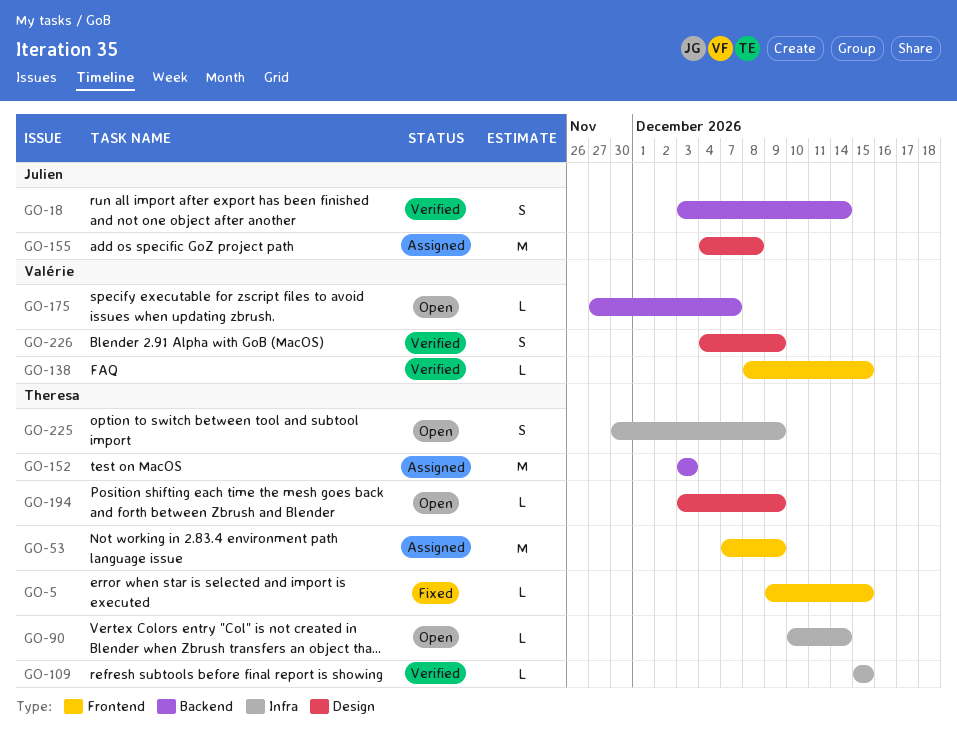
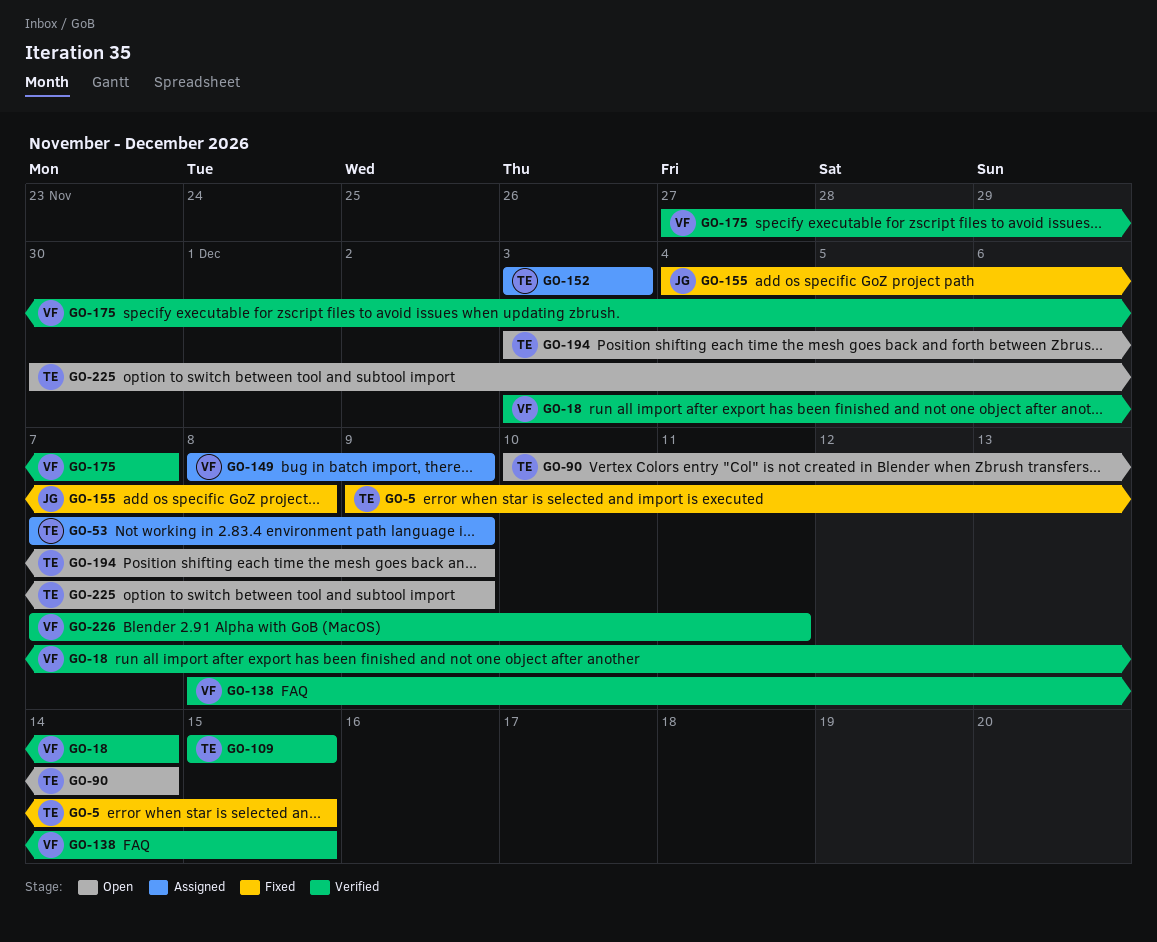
GO-18, owner: Julien -> Valérie
GO-149: none -> present
GO-155, status: Assigned -> Fixed
GO-175, status: Open -> Verified
GO-226, start: Dec 4 -> Dec 7
GO-226, due: Dec 9 -> Dec 11

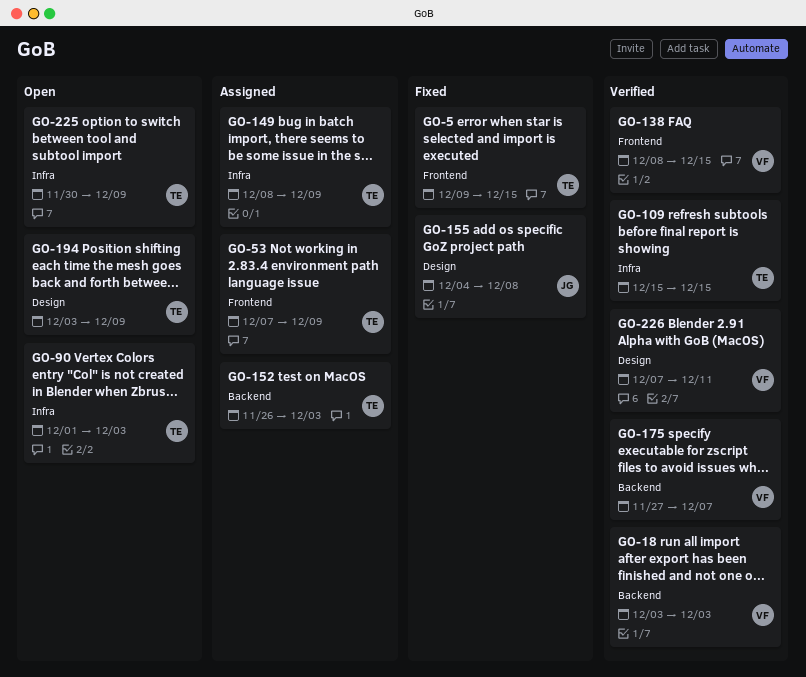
GO-18, due: Dec 14 -> Dec 3
GO-90, start: Dec 10 -> Dec 1
GO-90, due: Dec 14 -> Dec 3
GO-149, owner: VF -> TE
GO-152, start: Dec 3 -> Nov 26

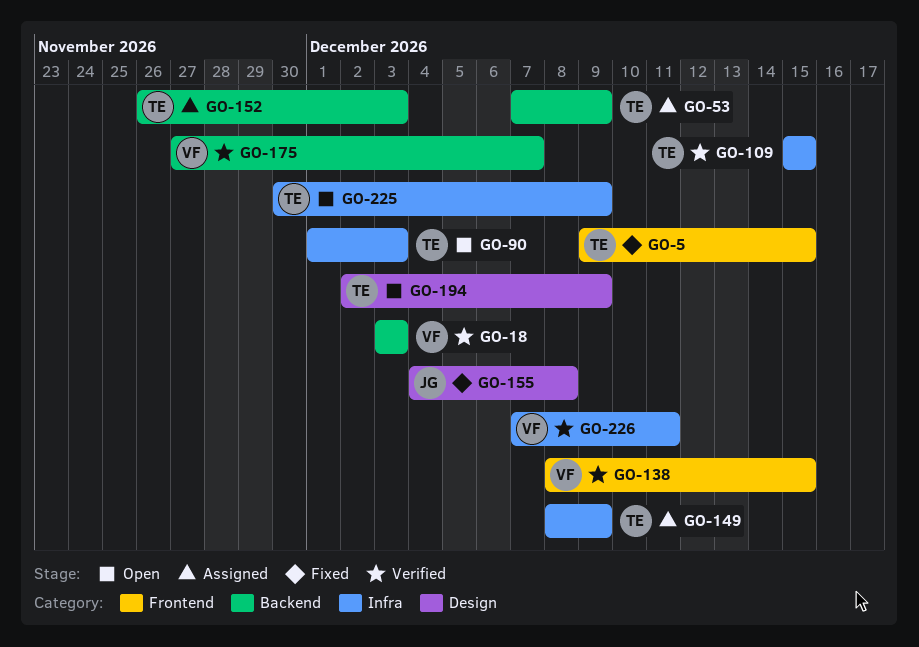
GO-53, label: Frontend -> Backend
GO-194, start: Dec 3 -> Dec 2
GO-226, label: Design -> Infra

